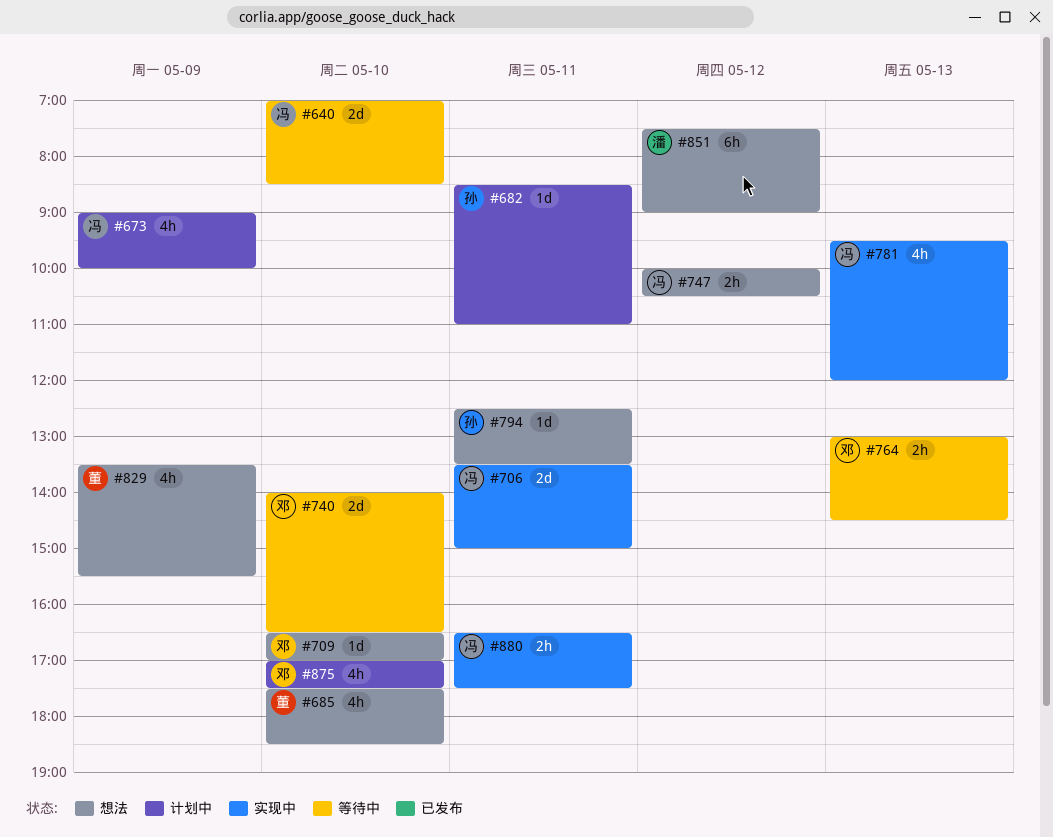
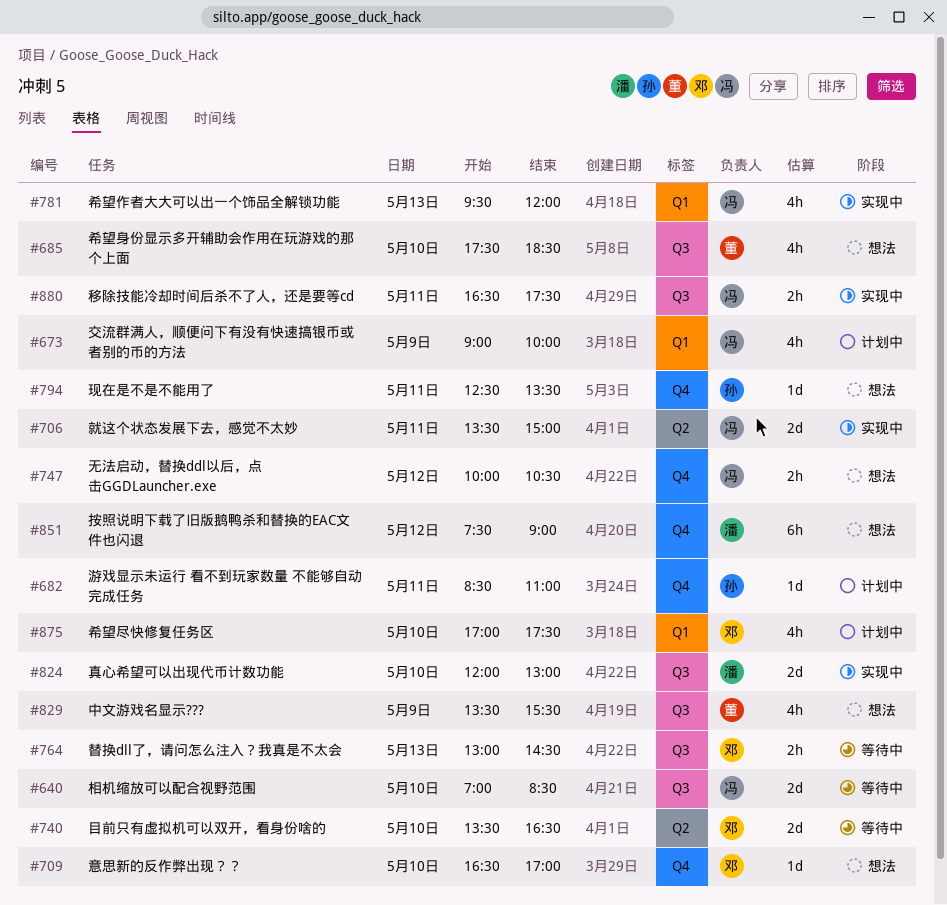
#740, begins: 14:00 -> 13:30
#824: none -> present

